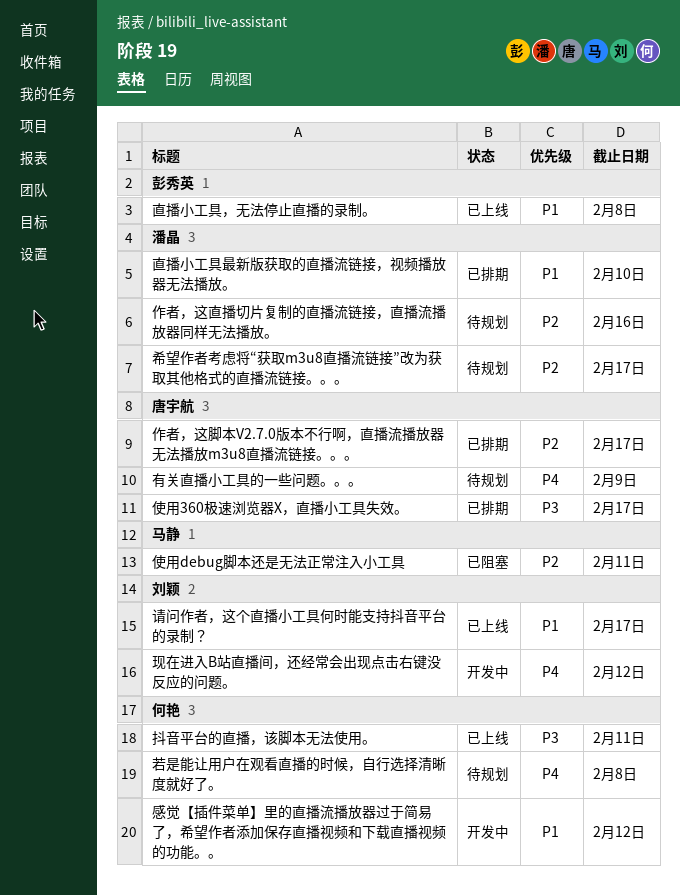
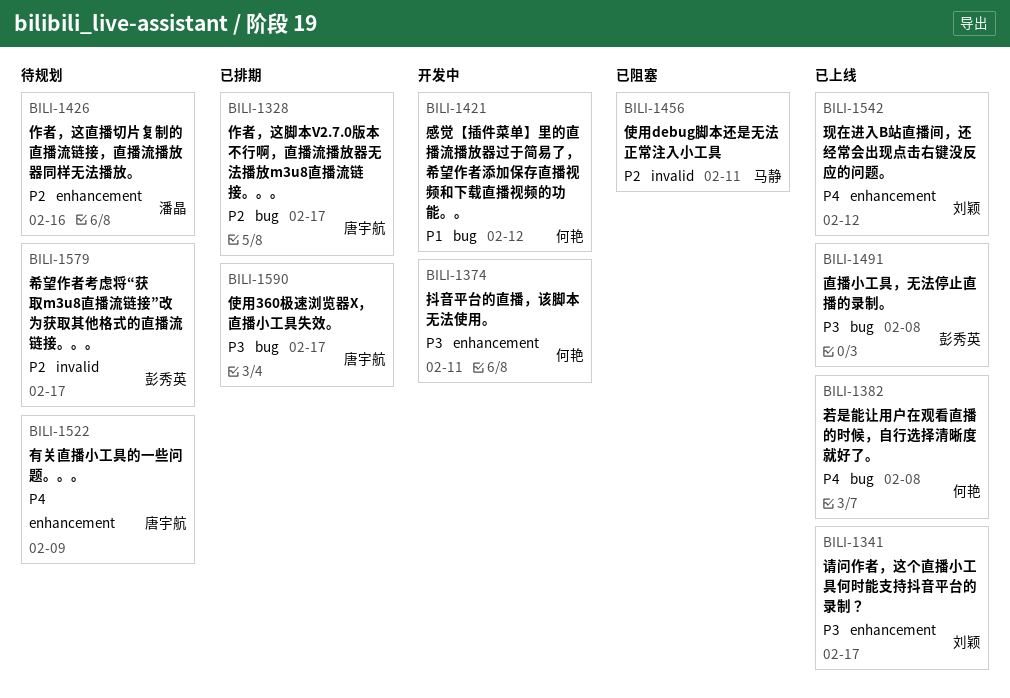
希望作者考虑将“获取m3u8直播流链接”改为获取其他格式的直播流链接。。。, owner: 潘晶 -> 彭秀英
抖音平台的直播，该脚本无法使用。, status: 已上线 -> 开发中
现在进入B站直播间，还经常会出现点击右键没反应的问题。, status: 开发中 -> 已上线
直播小工具最新版获取的直播流链接，视频播放器无法播放。: present -> none
直播小工具，无法停止直播的录制。, priority: P1 -> P3
若是能让用户在观看直播的时候，自行选择清晰度就好了。, status: 待规划 -> 已上线
请问作者，这个直播小工具何时能支持抖音平台的录制？, priority: P1 -> P3

